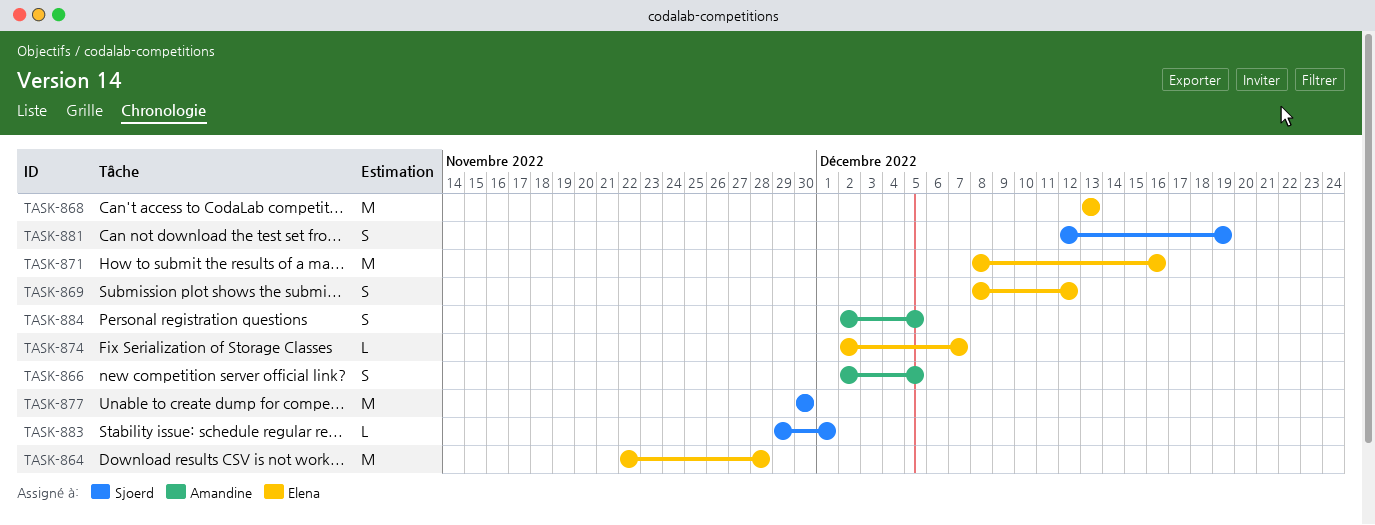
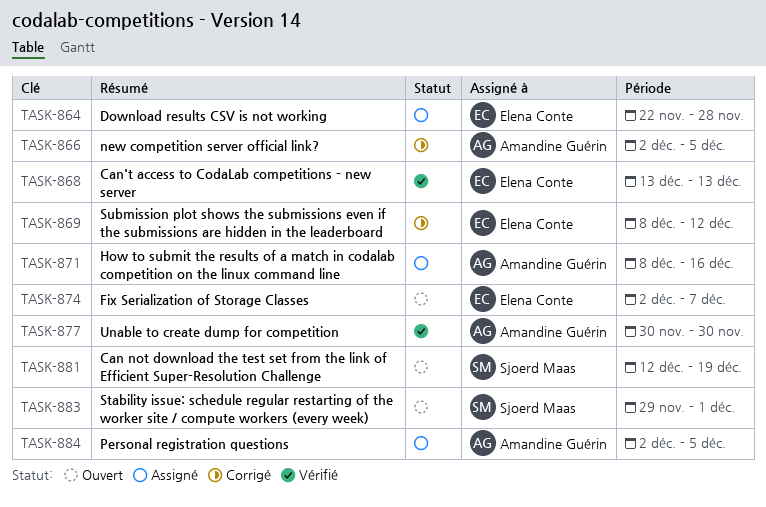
TASK-871, owner: Elena Conte -> Amandine Guérin
TASK-877, owner: Sjoerd Maas -> Amandine Guérin

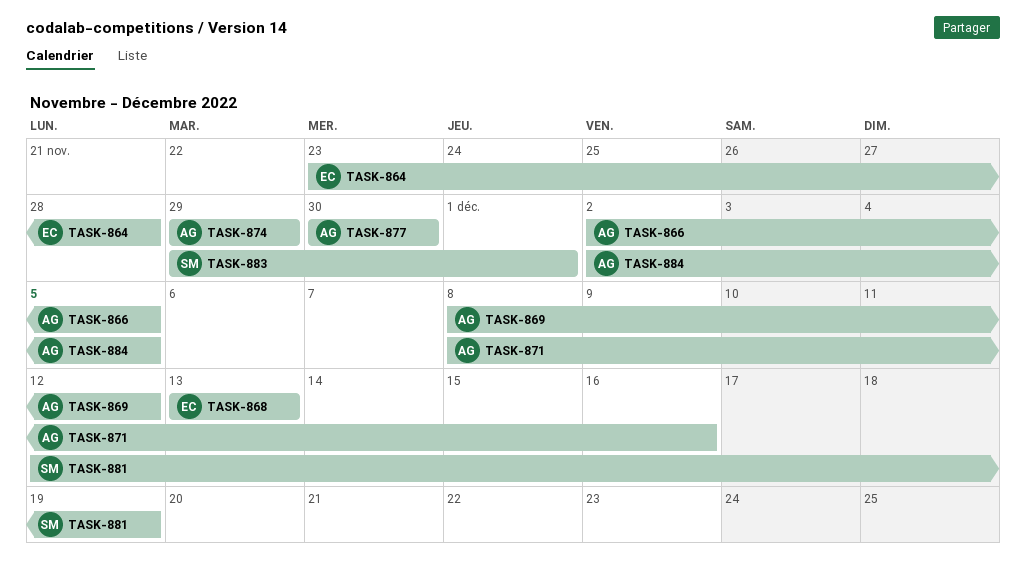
TASK-864, start: Nov 22 -> Nov 23
TASK-869, owner: Elena Conte -> Amandine Guérin
TASK-874, owner: Elena Conte -> Amandine Guérin
TASK-874, start: Dec 2 -> Nov 29
TASK-874, due: Dec 7 -> Nov 29

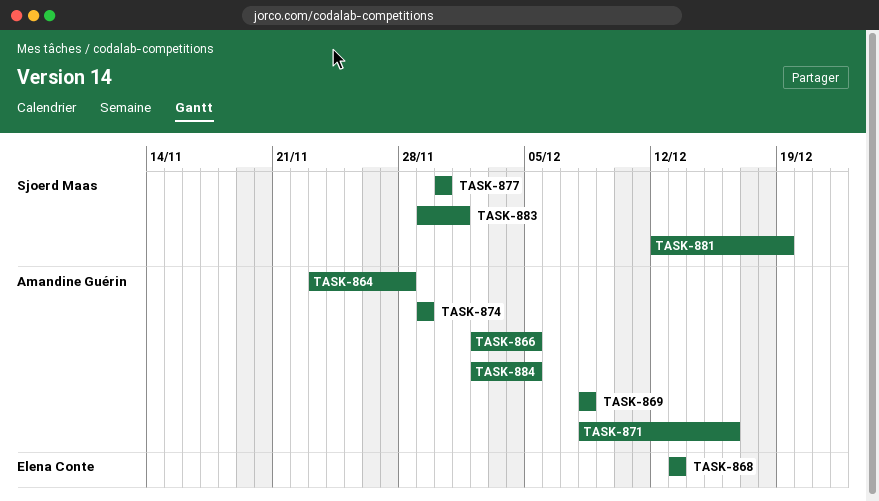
TASK-864, owner: Elena Conte -> Amandine Guérin
TASK-869, due: Dec 12 -> Dec 8
TASK-877, owner: Amandine Guérin -> Sjoerd Maas

